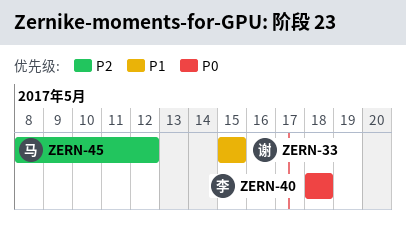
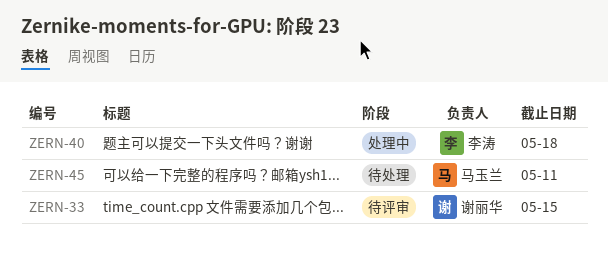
ZERN-45, due: May 12 -> May 11

